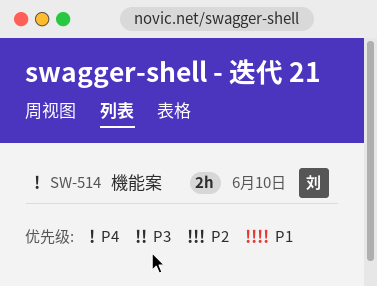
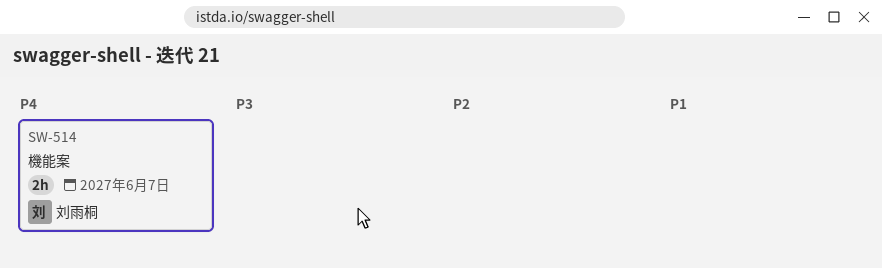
SW-514, due: Jun 10 -> Jun 7

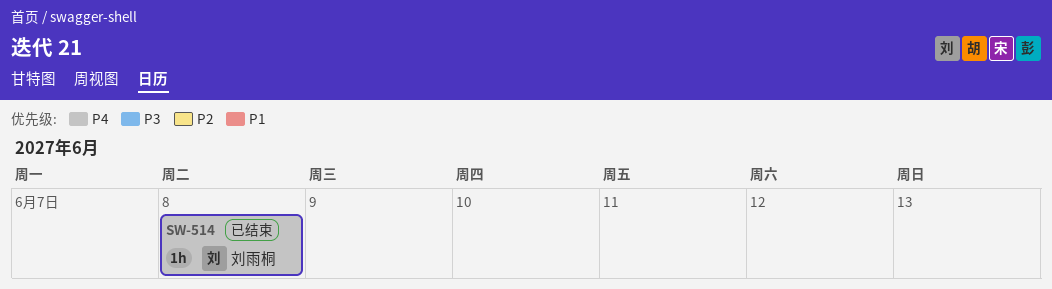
SW-514, estimate: 2h -> 1h
SW-514, due: Jun 7 -> Jun 8

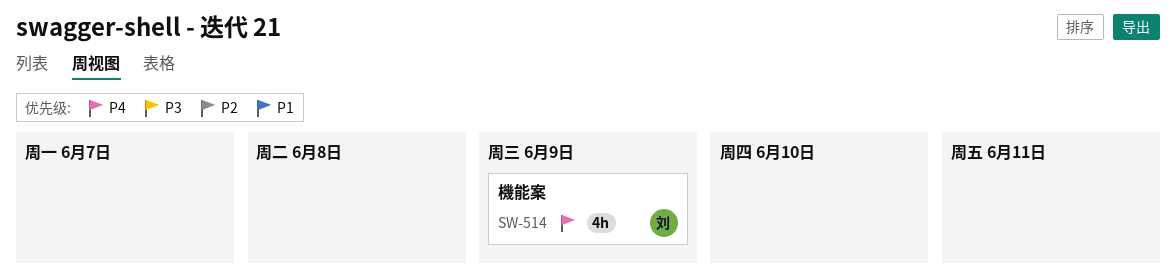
SW-514, estimate: 1h -> 4h
SW-514, due: Jun 8 -> Jun 9

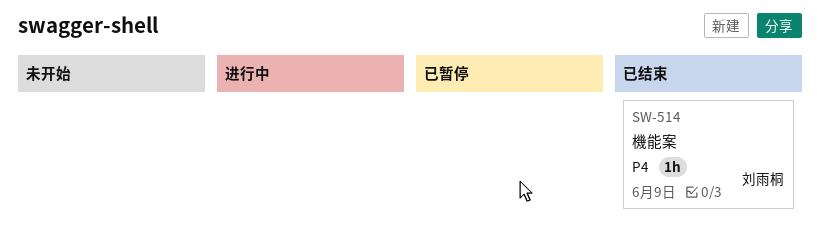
SW-514, estimate: 4h -> 1h

